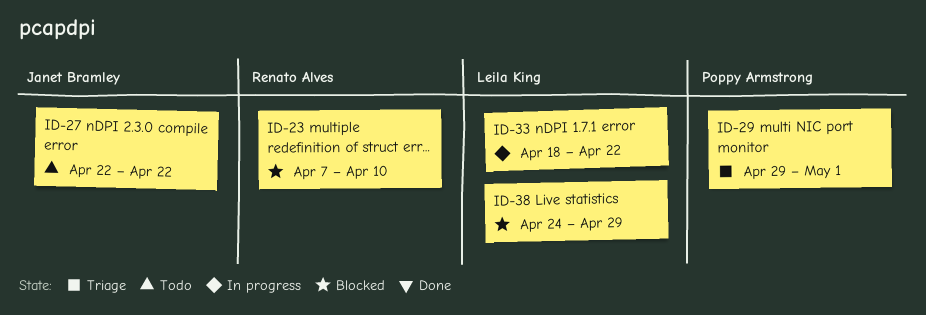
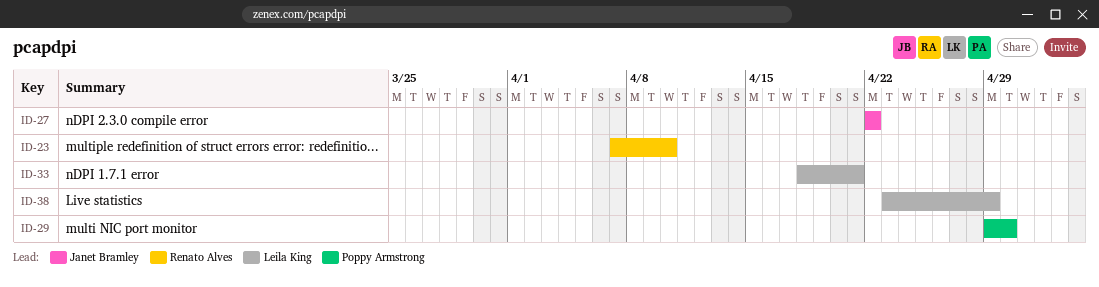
ID-29, due: May 1 -> Apr 30
ID-33, due: Apr 22 -> Apr 21
ID-38, start: Apr 24 -> Apr 23

